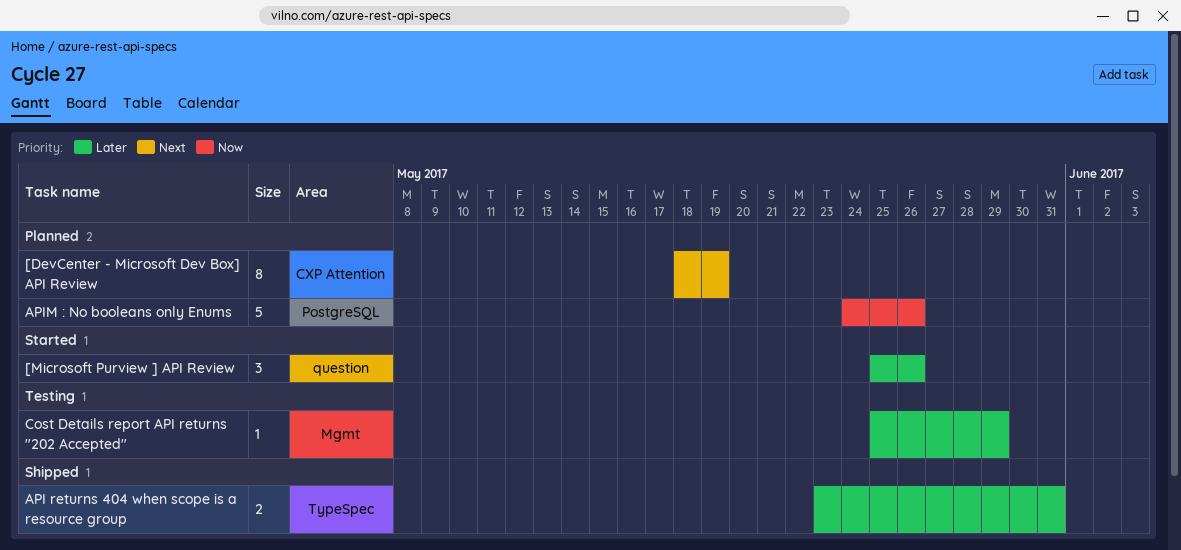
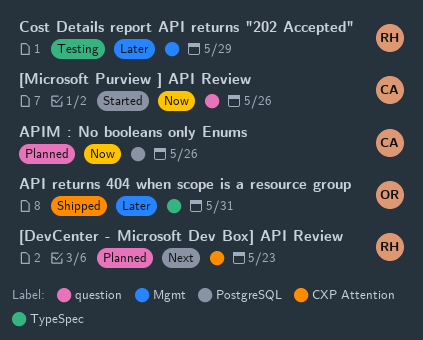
[DevCenter - Microsoft Dev Box] API Review, due: May 19 -> May 23
[Microsoft Purview ] API Review, priority: Later -> Now

